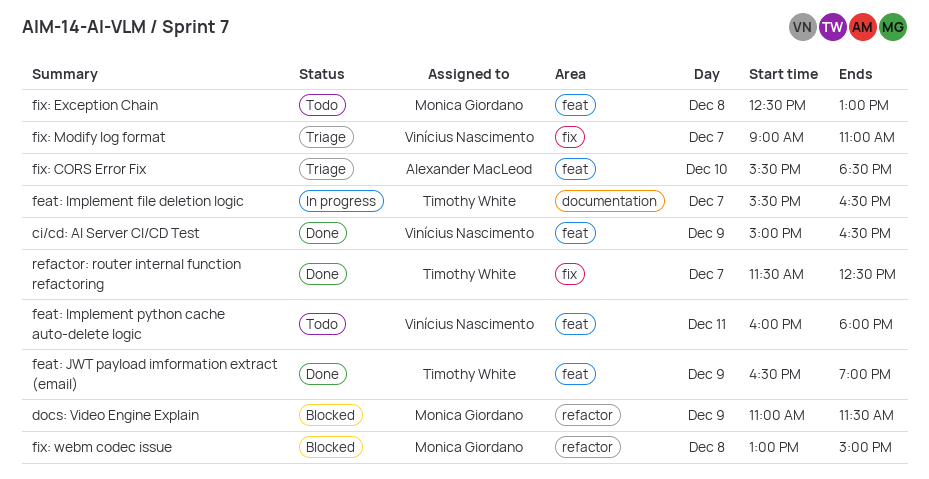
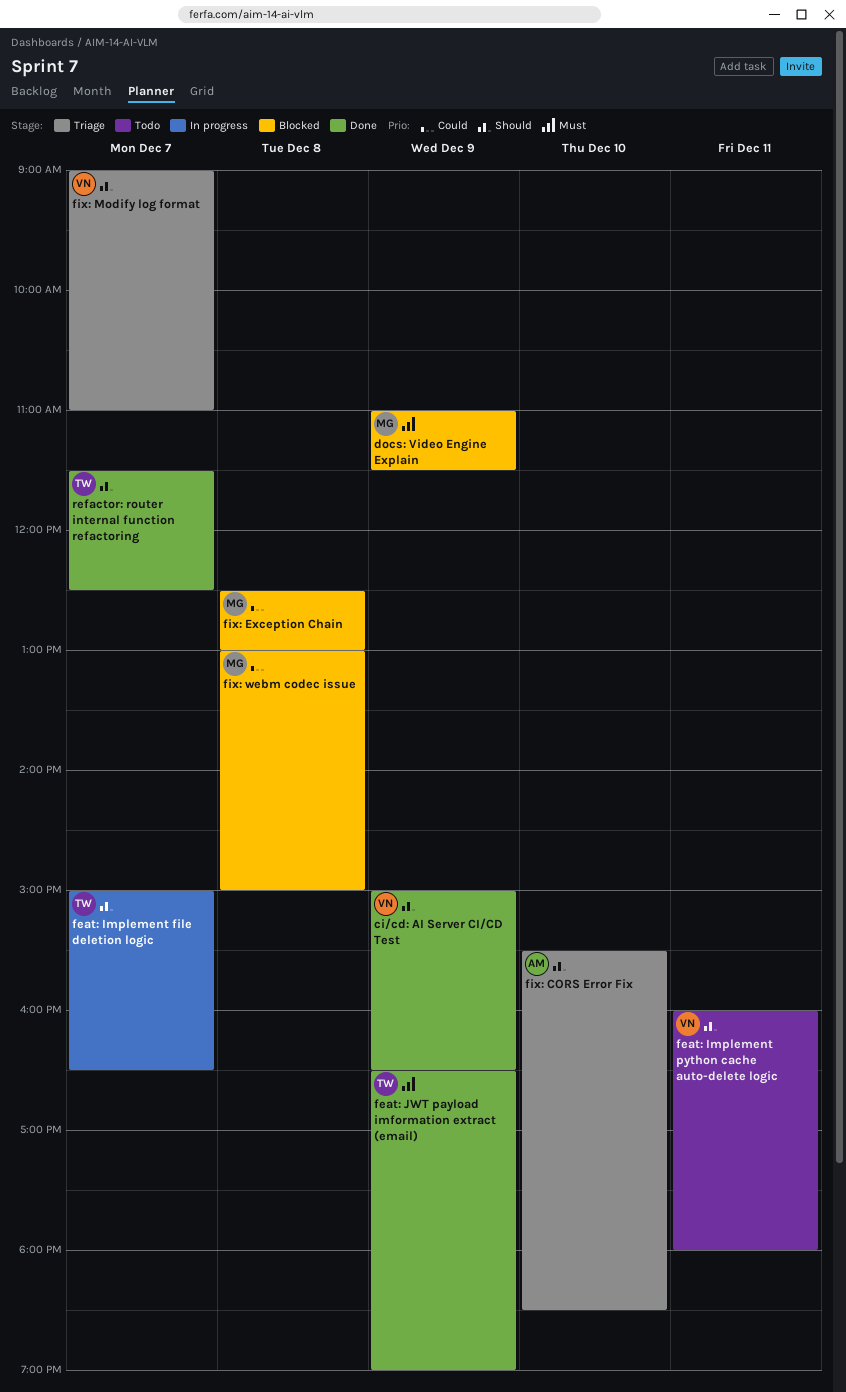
feat: Implement file deletion logic, begins: 15:30 -> 15:00
fix: Exception Chain, status: Todo -> Blocked

